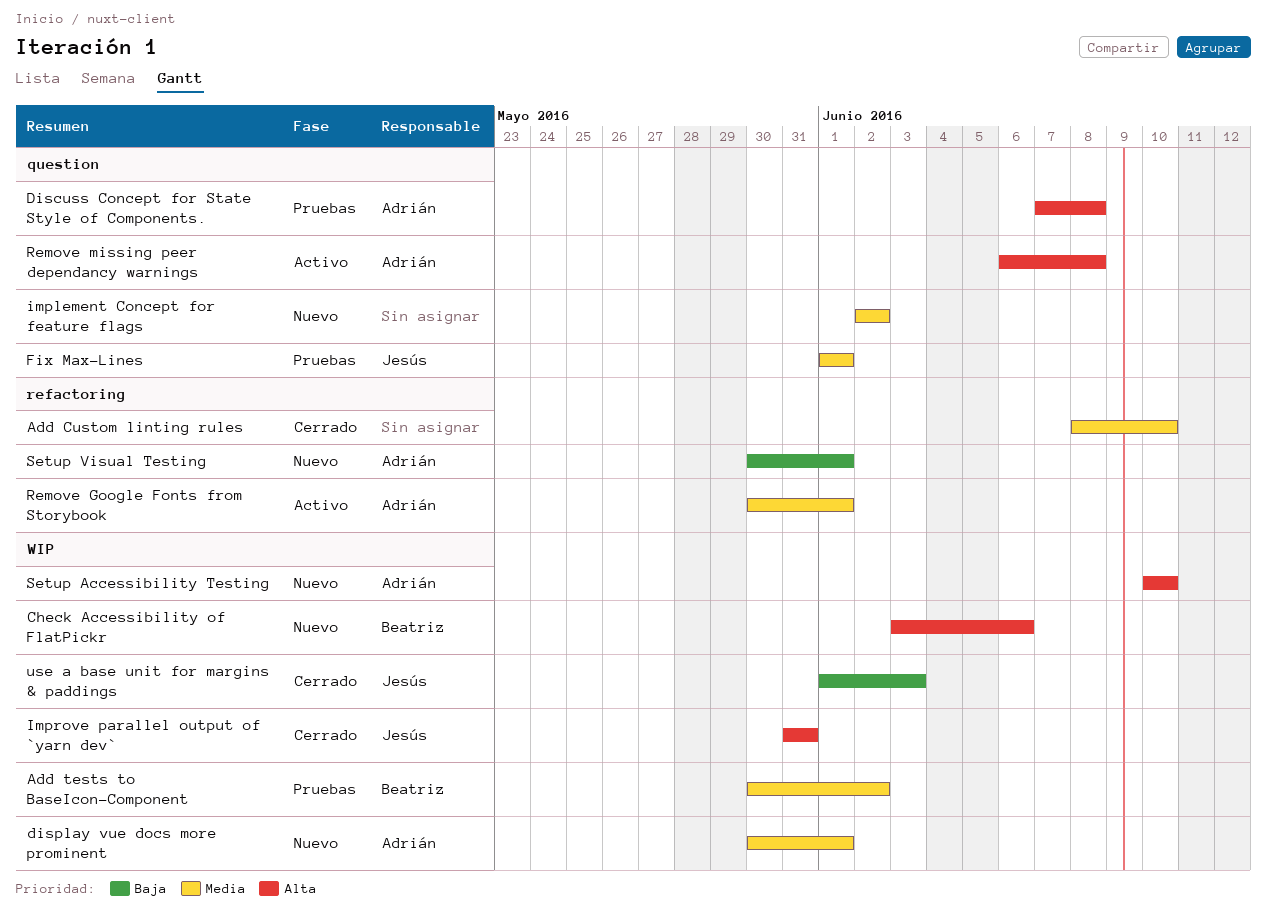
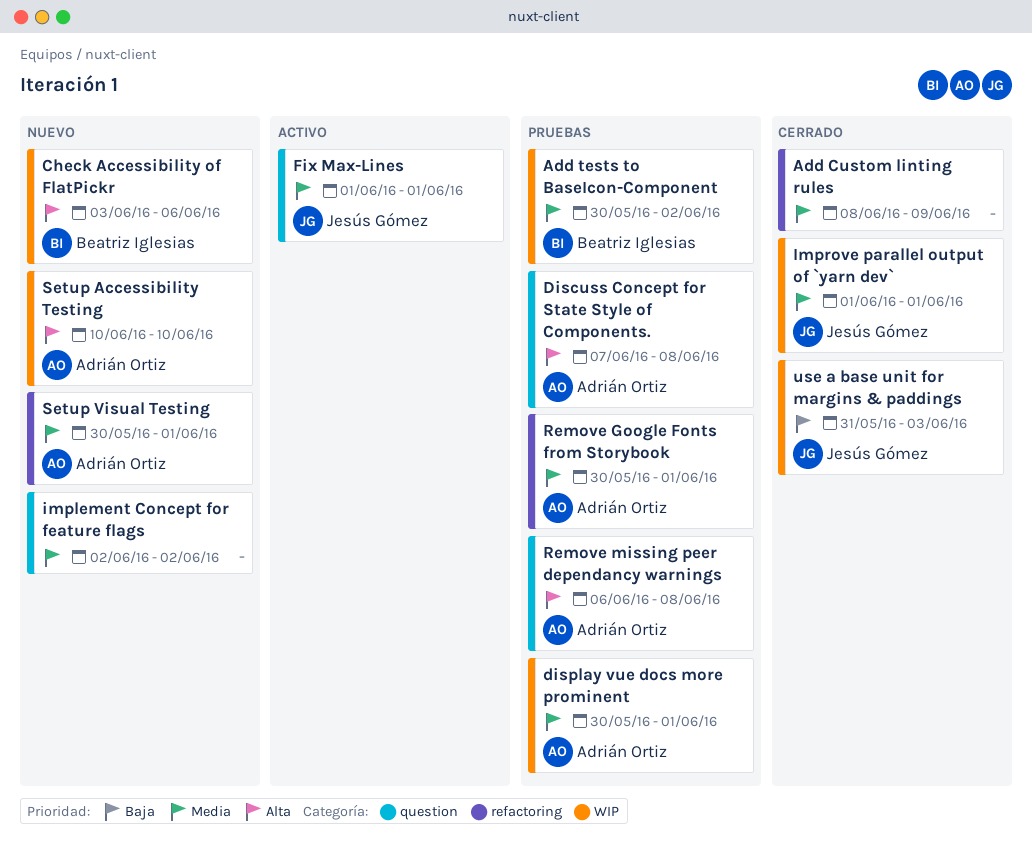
Add Custom linting rules, due: Jun 10 -> Jun 9
display vue docs more prominent, status: Nuevo -> Pruebas
Fix Max-Lines, status: Pruebas -> Activo
Improve parallel output of `yarn dev`, priority: Alta -> Media
Improve parallel output of `yarn dev`, start: May 31 -> Jun 1
Improve parallel output of `yarn dev`, due: May 31 -> Jun 1
Remove Google Fonts from Storybook, status: Activo -> Pruebas
Remove missing peer dependancy warnings, status: Activo -> Pruebas
Setup Visual Testing, priority: Baja -> Media
use a base unit for margins & paddings, start: Jun 1 -> May 31

